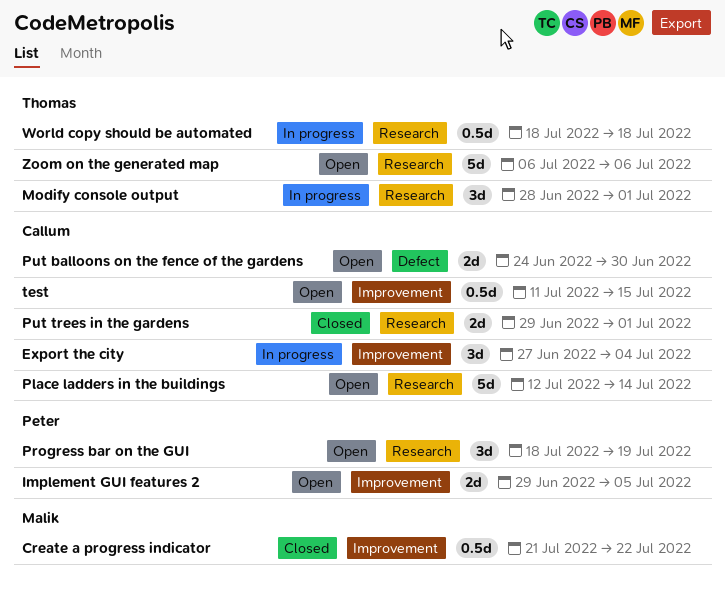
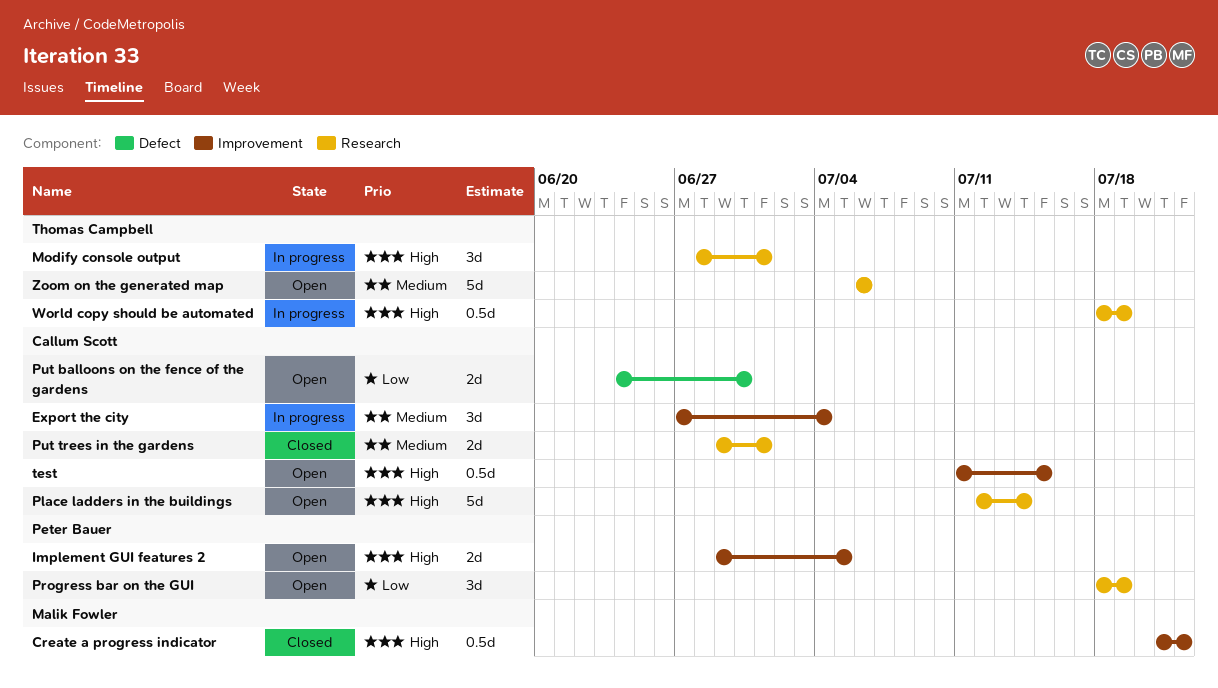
World copy should be automated, due: Jul 18 -> Jul 19

